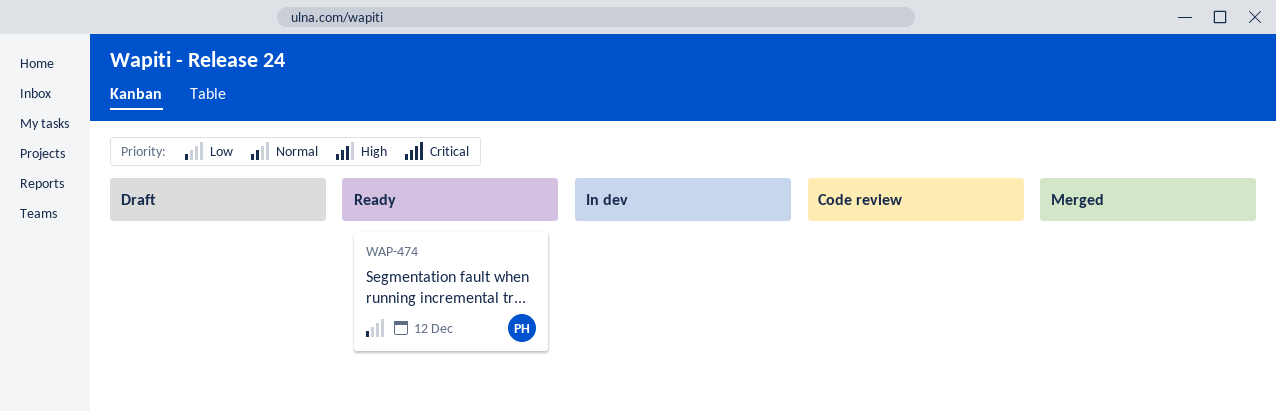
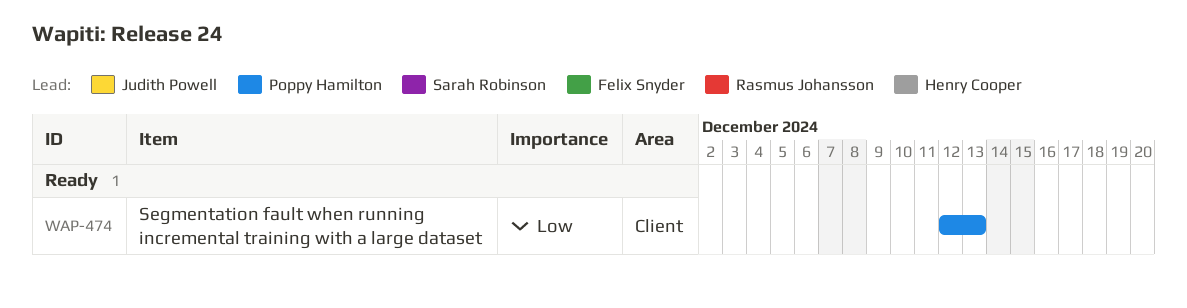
WAP-474, due: Dec 12 -> Dec 13

